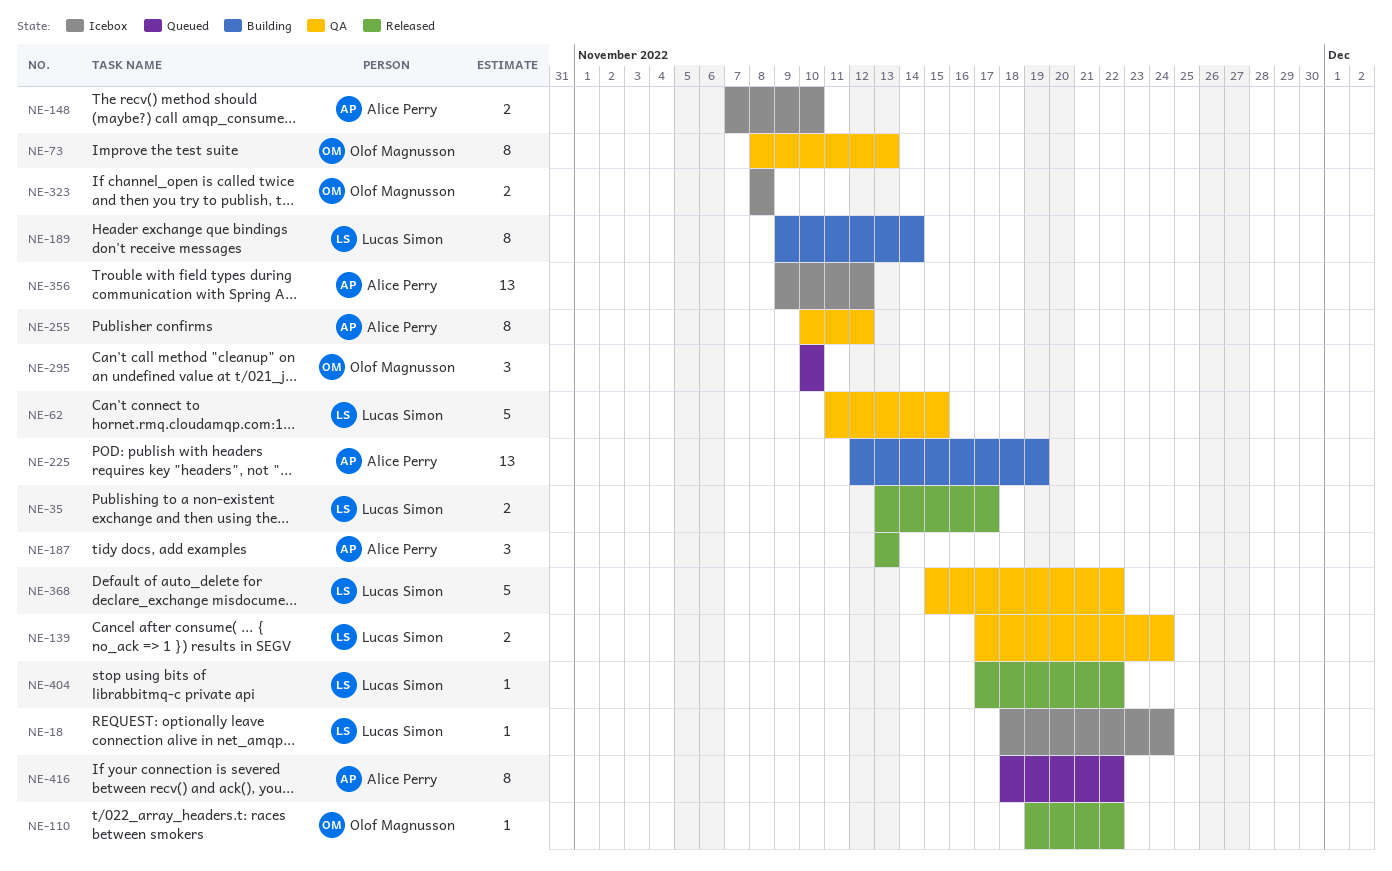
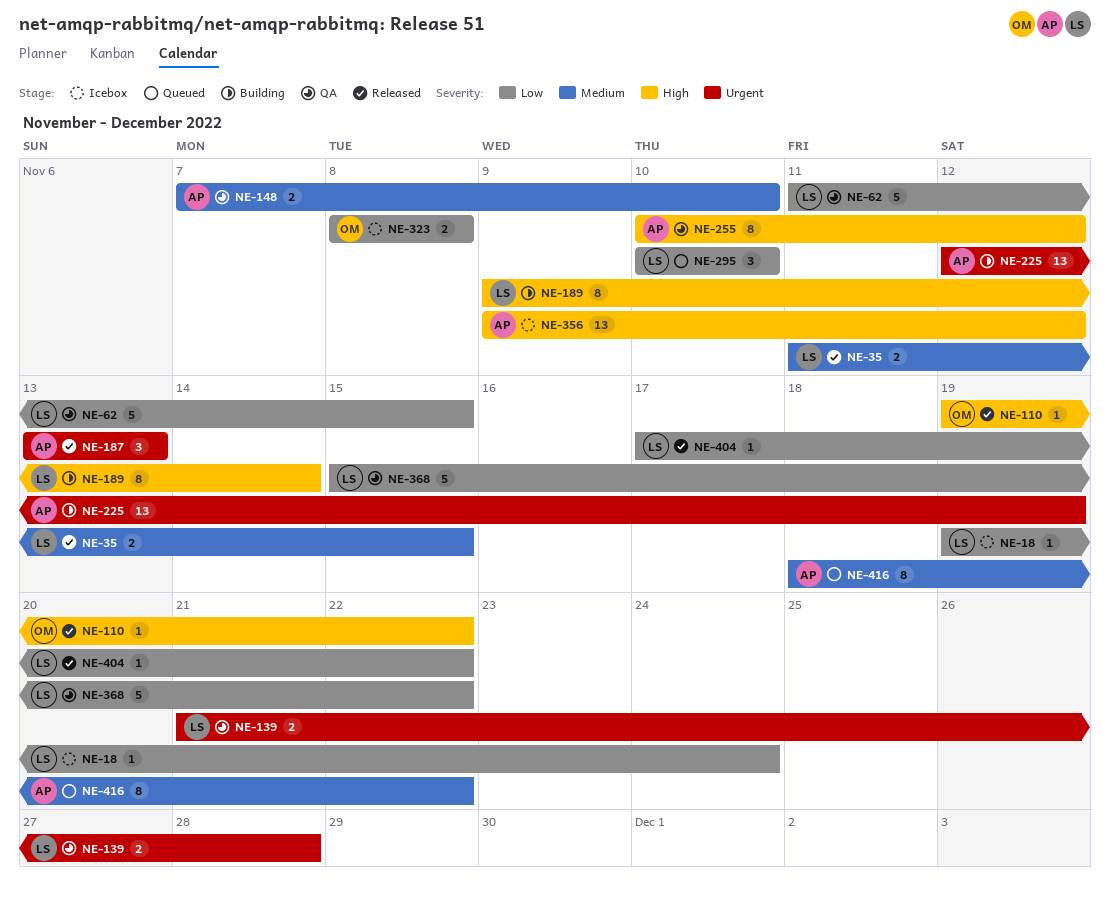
NE-18, start: Nov 18 -> Nov 19
NE-35, start: Nov 13 -> Nov 11
NE-35, due: Nov 17 -> Nov 15
NE-73: present -> none
NE-139, start: Nov 17 -> Nov 21
NE-139, due: Nov 24 -> Nov 28
NE-148, status: Icebox -> QA
NE-295, owner: Olof Magnusson -> Lucas Simon

